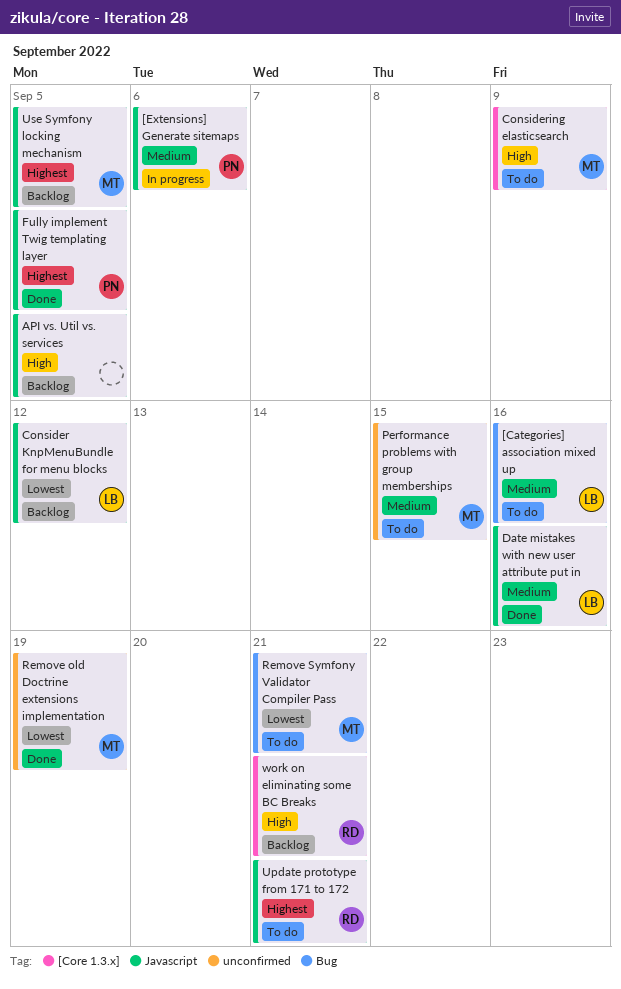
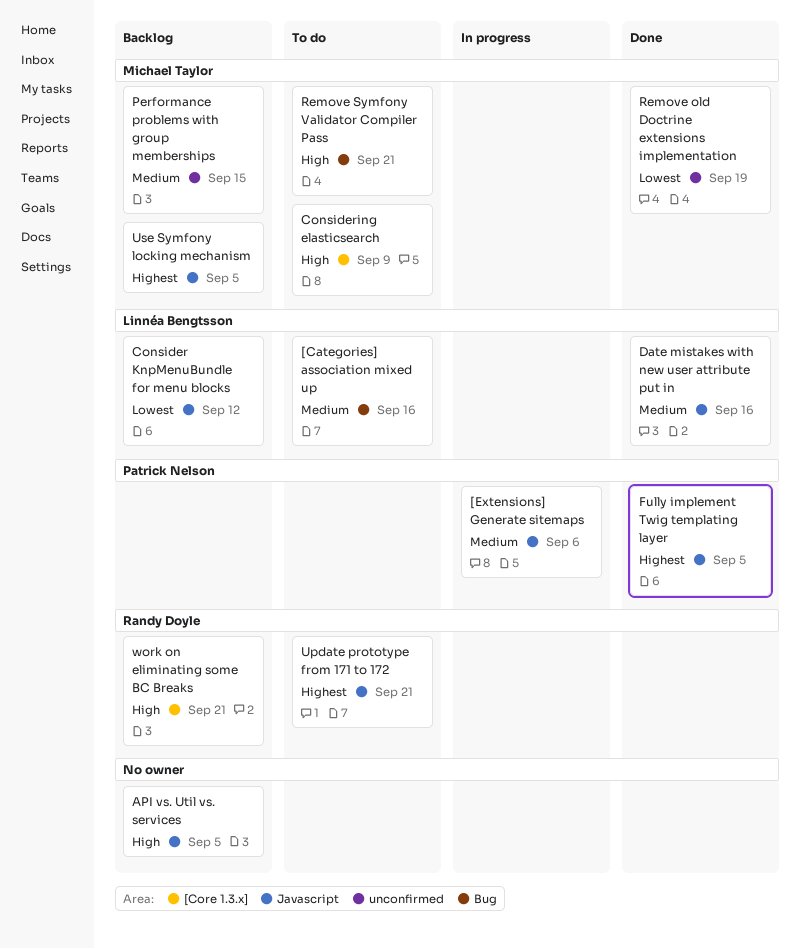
Performance problems with group memberships, status: To do -> Backlog
Remove Symfony Validator Compiler Pass, priority: Lowest -> High

